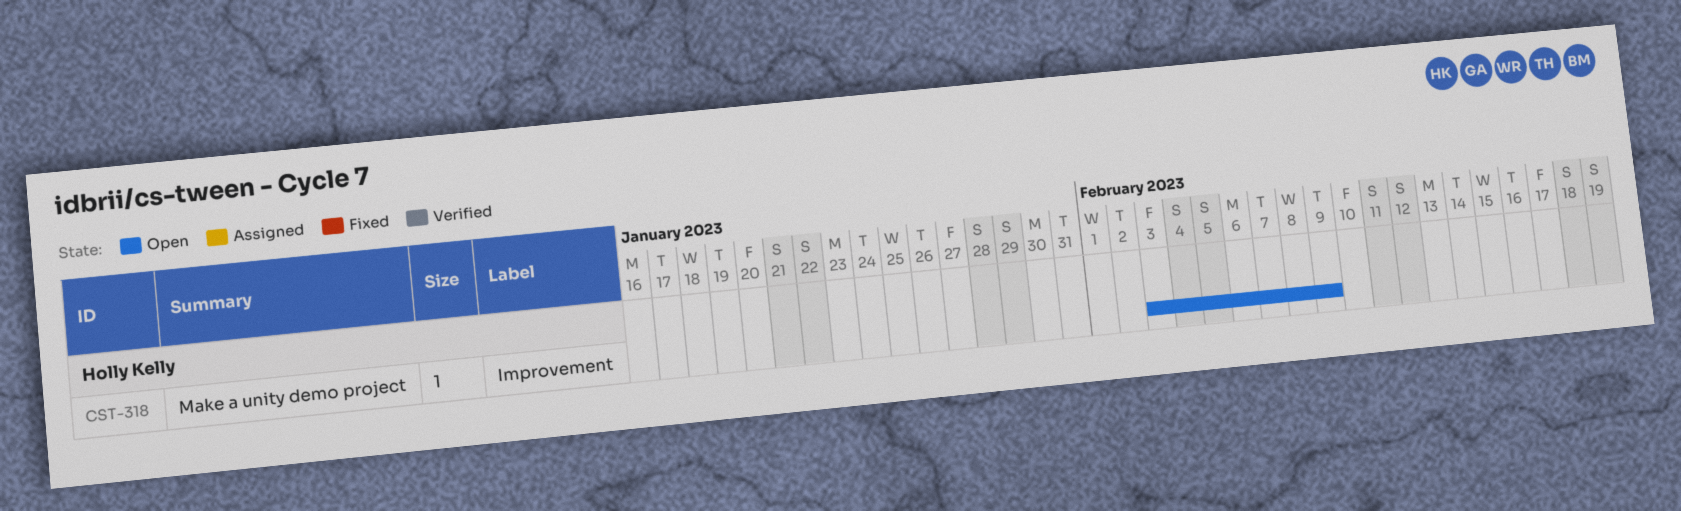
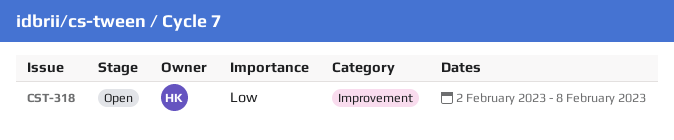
CST-318, start: Feb 3 -> Feb 2
CST-318, due: Feb 9 -> Feb 8

